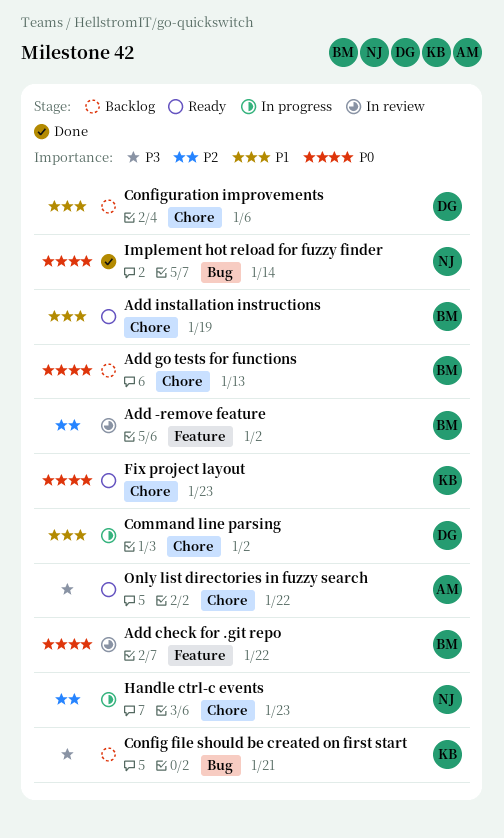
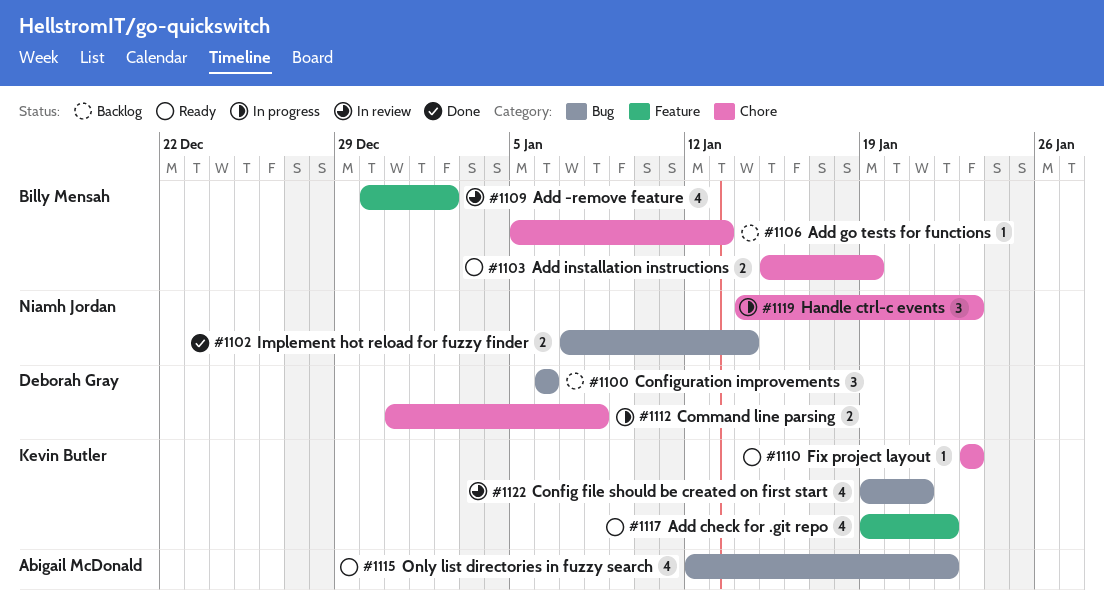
Add check for .git repo, status: In review -> Ready
Add check for .git repo, owner: Billy Mensah -> Kevin Butler
Command line parsing, due: Jan 2 -> Jan 8
Config file should be created on first start, status: Backlog -> In review
Configuration improvements, label: Chore -> Bug
Only list directories in fuzzy search, label: Chore -> Bug

